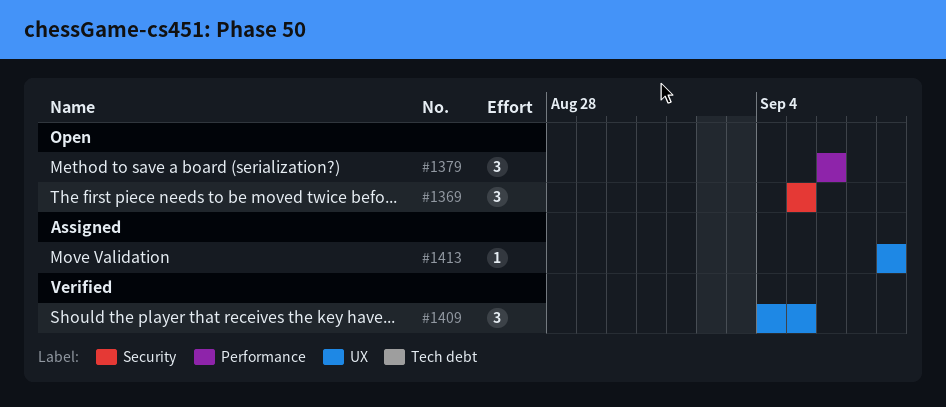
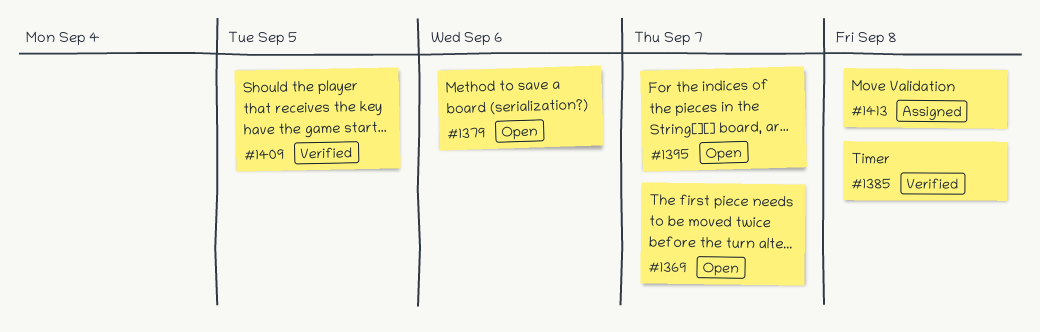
#1369, due: Sep 5 -> Sep 7
#1385: none -> present
#1395: none -> present

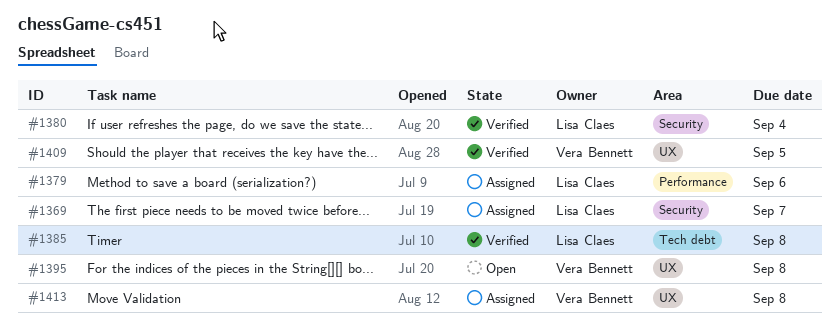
#1369, status: Open -> Assigned
#1379, status: Open -> Assigned
#1380: none -> present
#1395, due: Sep 7 -> Sep 8

